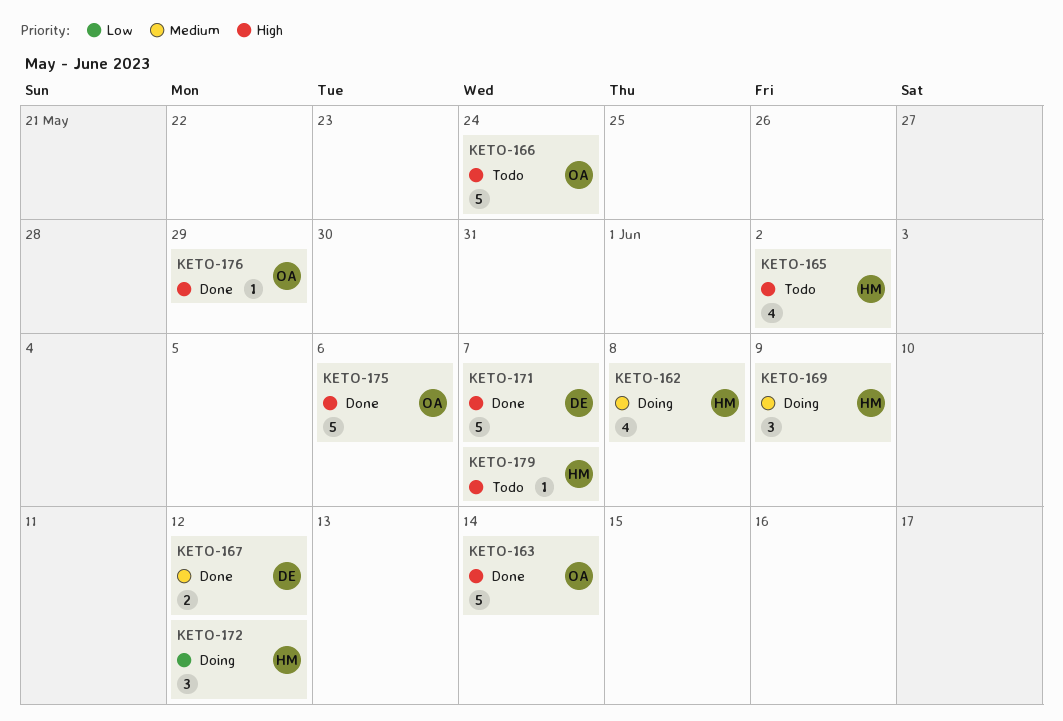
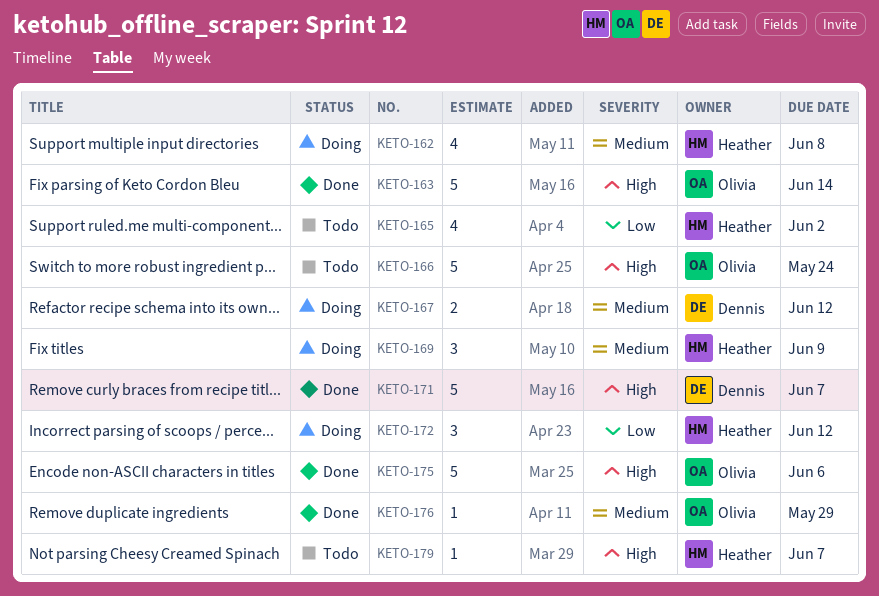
KETO-165, priority: High -> Low
KETO-167, status: Done -> Doing
KETO-176, priority: High -> Medium

